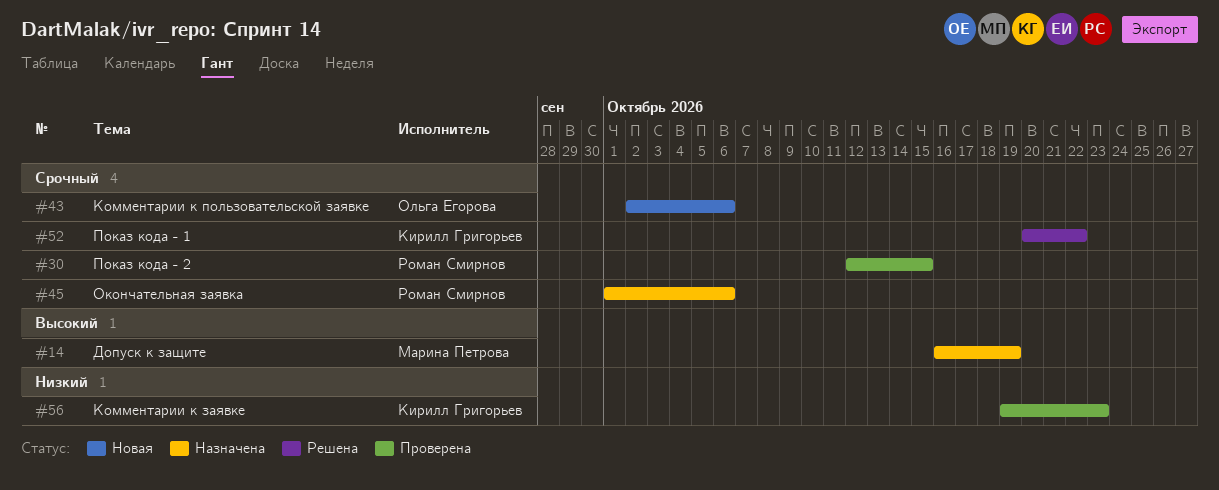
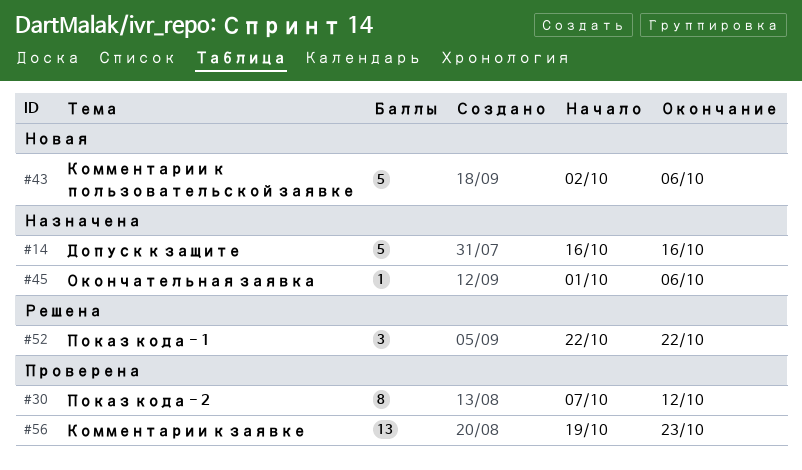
#14, due: Oct 19 -> Oct 16
#30, start: Oct 12 -> Oct 7
#30, due: Oct 15 -> Oct 12
#52, start: Oct 20 -> Oct 22

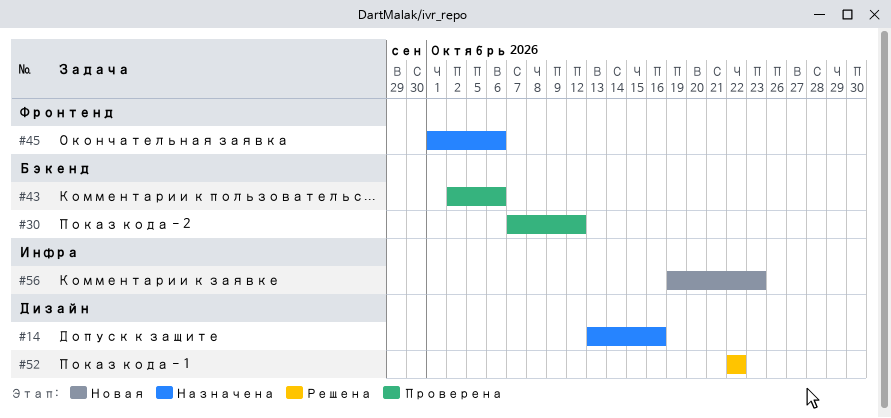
#14, start: Oct 16 -> Oct 13
#43, status: Новая -> Проверена
#56, status: Проверена -> Новая

